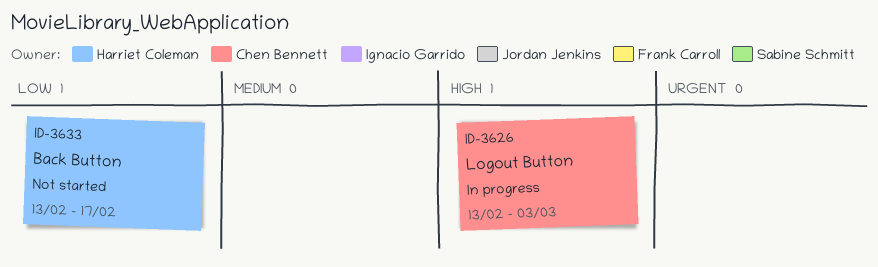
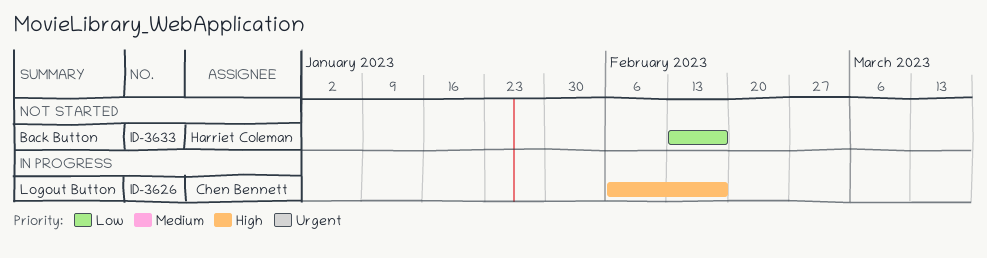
ID-3626, start: Feb 13 -> Feb 6
ID-3626, due: Mar 3 -> Feb 17

